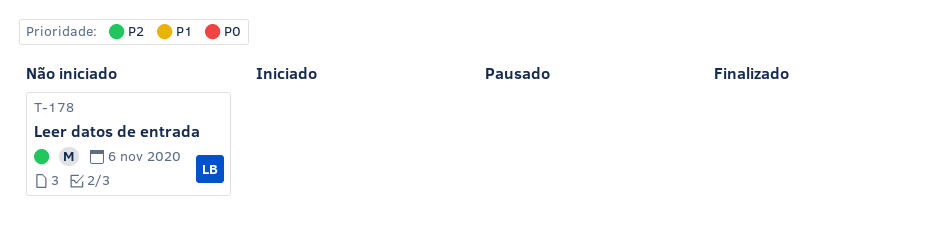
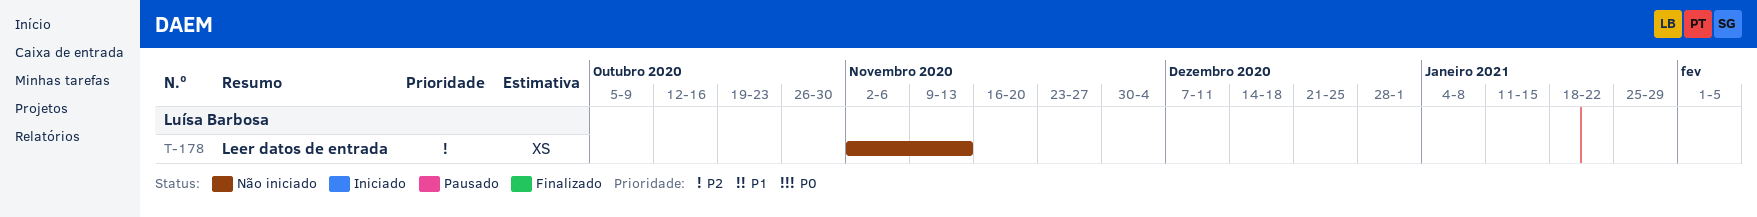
T-178, estimate: M -> XS
T-178, due: Nov 6 -> Nov 13

